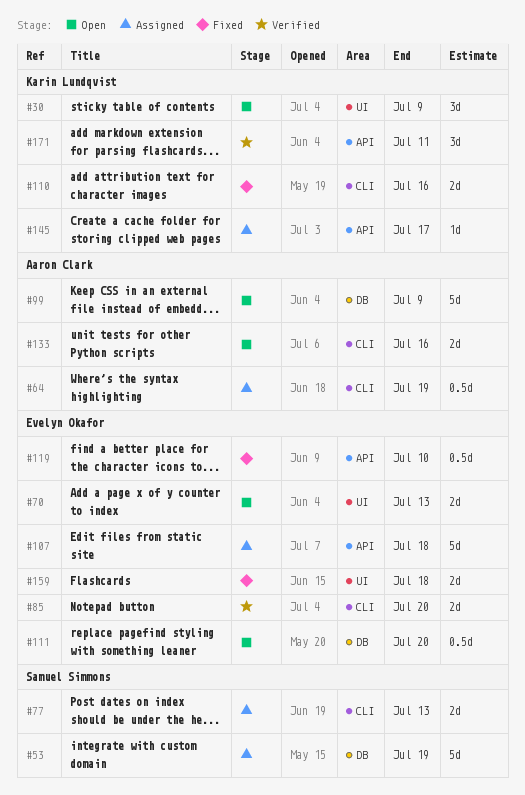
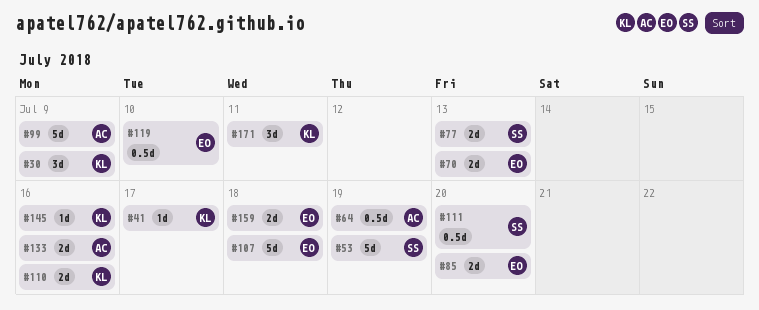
#41: none -> present
#111, owner: Evelyn Okafor -> Samuel Simmons
#145, due: Jul 17 -> Jul 16

